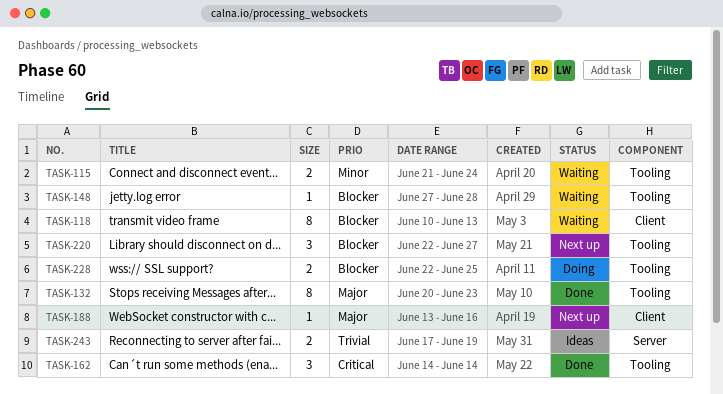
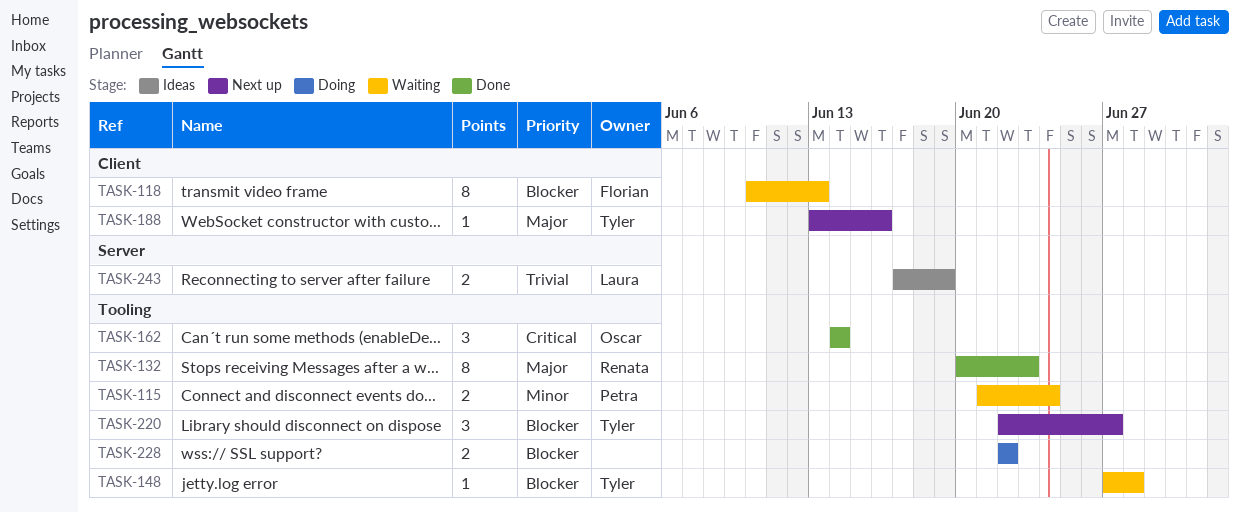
TASK-228, due: Jun 25 -> Jun 22

